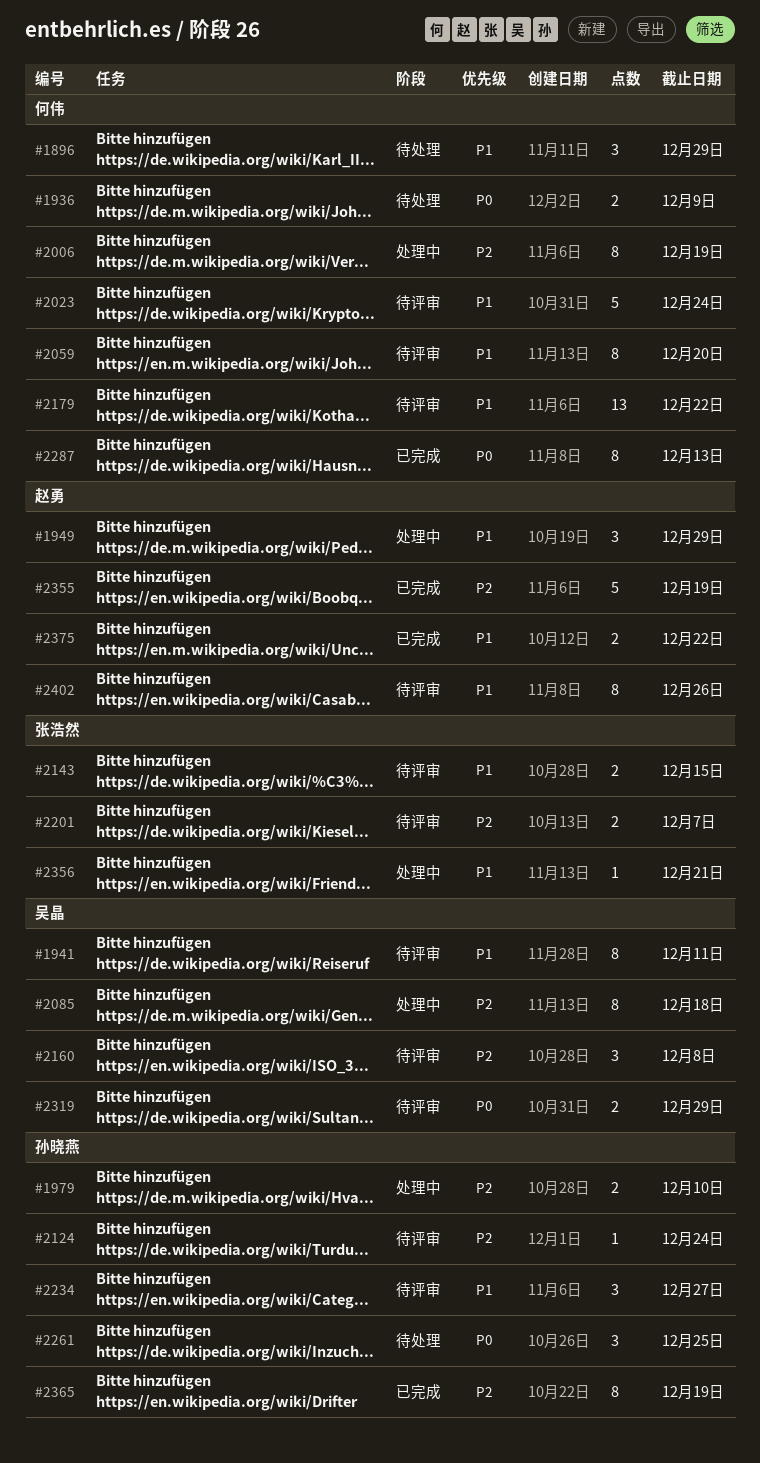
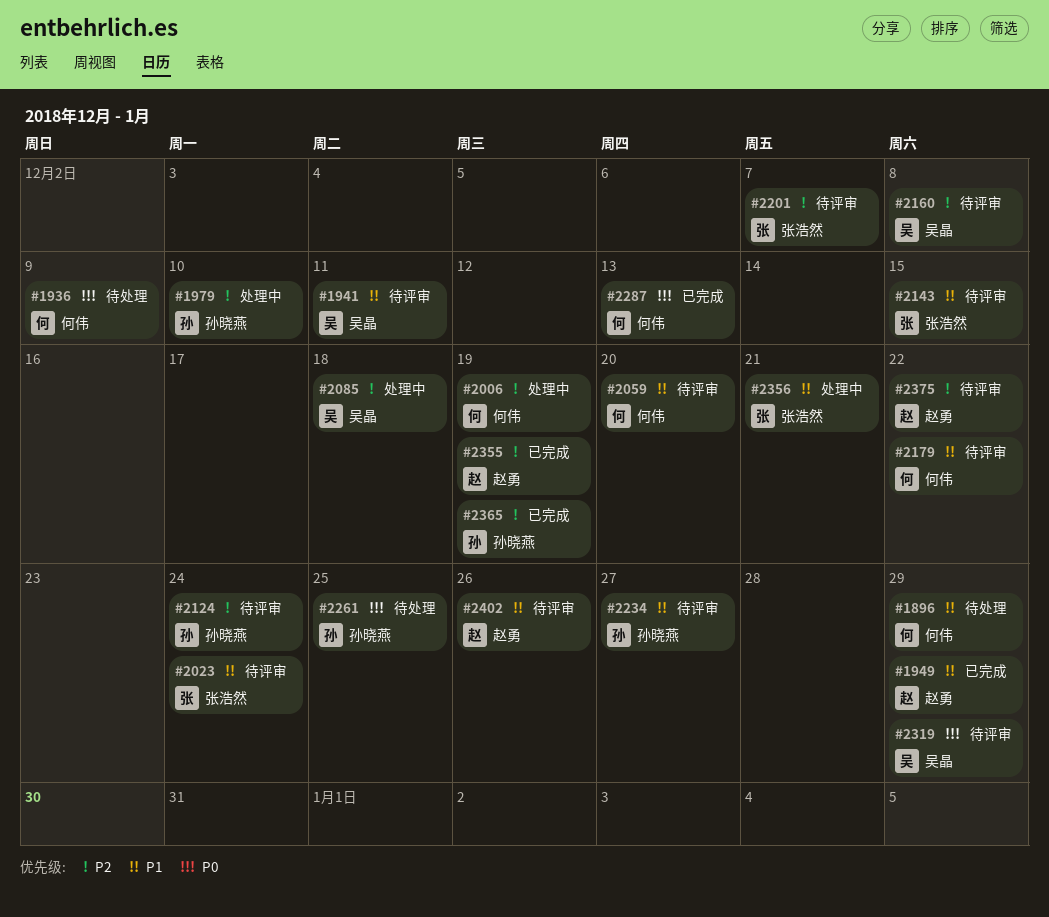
#1949, status: 处理中 -> 已完成
#2023, owner: 何伟 -> 张浩然
#2375, status: 已完成 -> 待评审
#2375, priority: P1 -> P2

